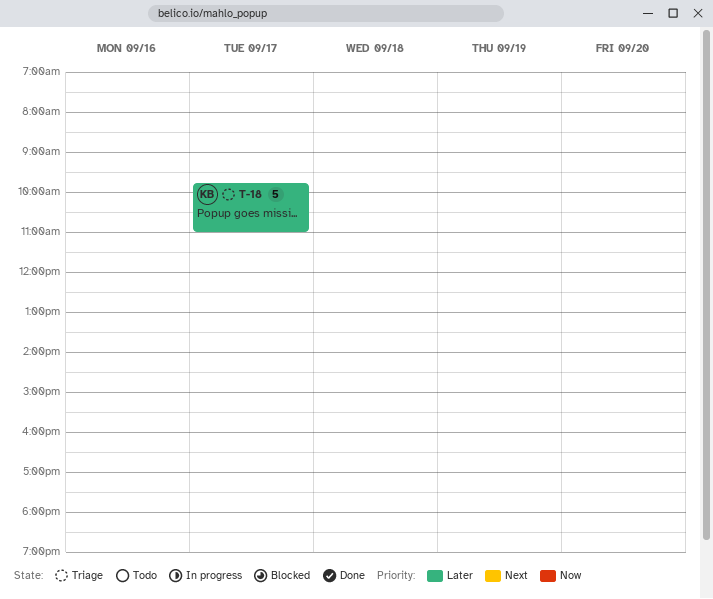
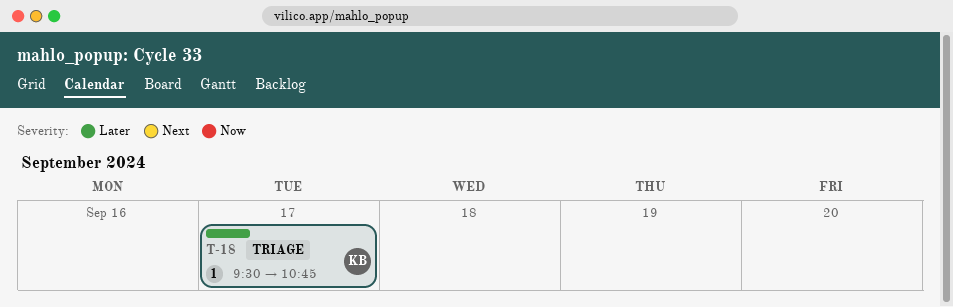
T-18, estimate: 5 -> 1
T-18, begins: 09:45 -> 09:30
T-18, ends: 11:00 -> 10:45

